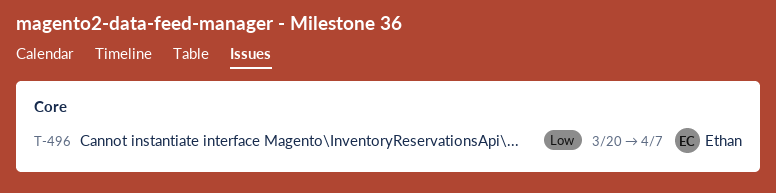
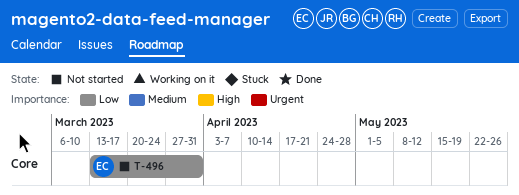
T-496, start: Mar 20 -> Mar 13
T-496, due: Apr 7 -> Mar 31

